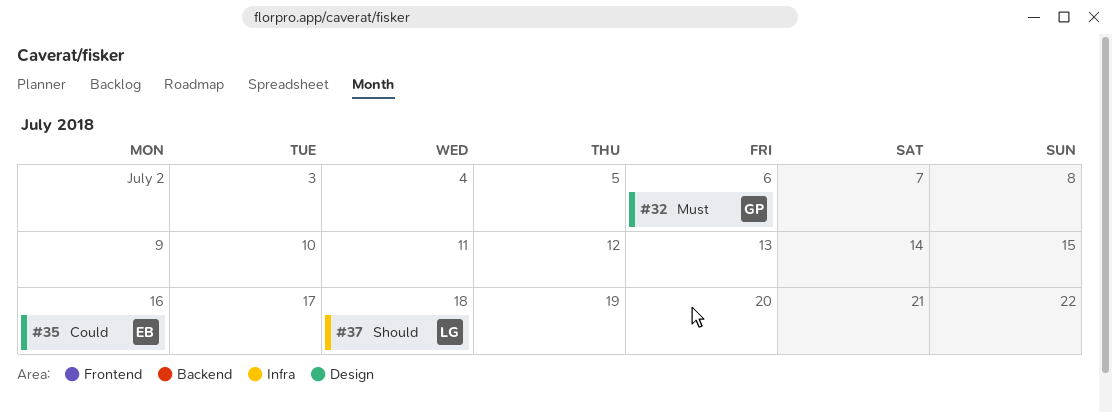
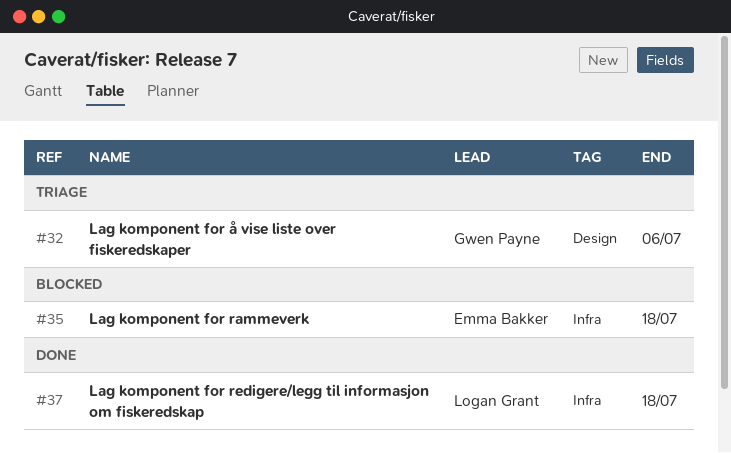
#35, label: Design -> Infra
#35, due: Jul 16 -> Jul 18

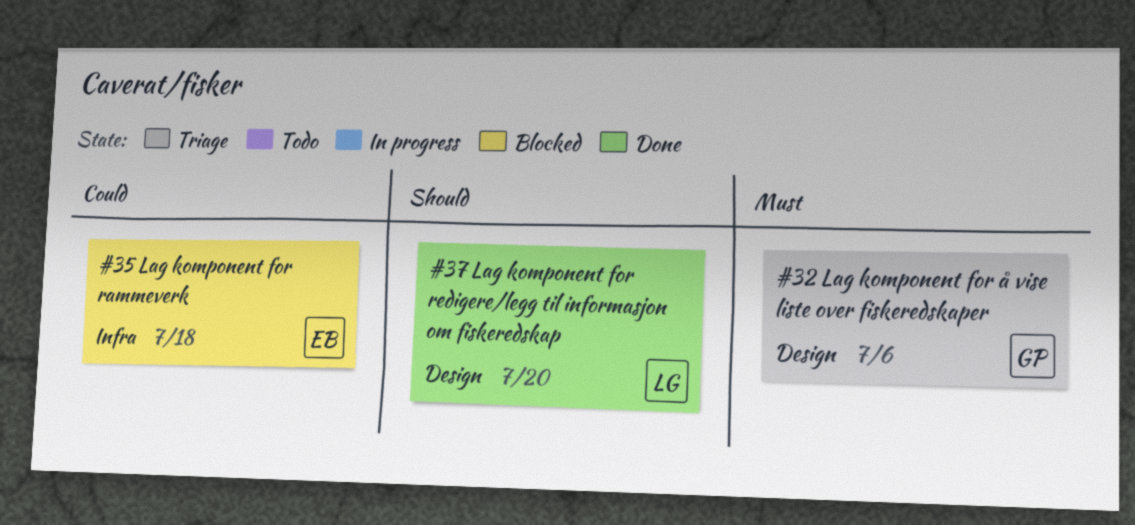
#37, label: Infra -> Design
#37, due: Jul 18 -> Jul 20

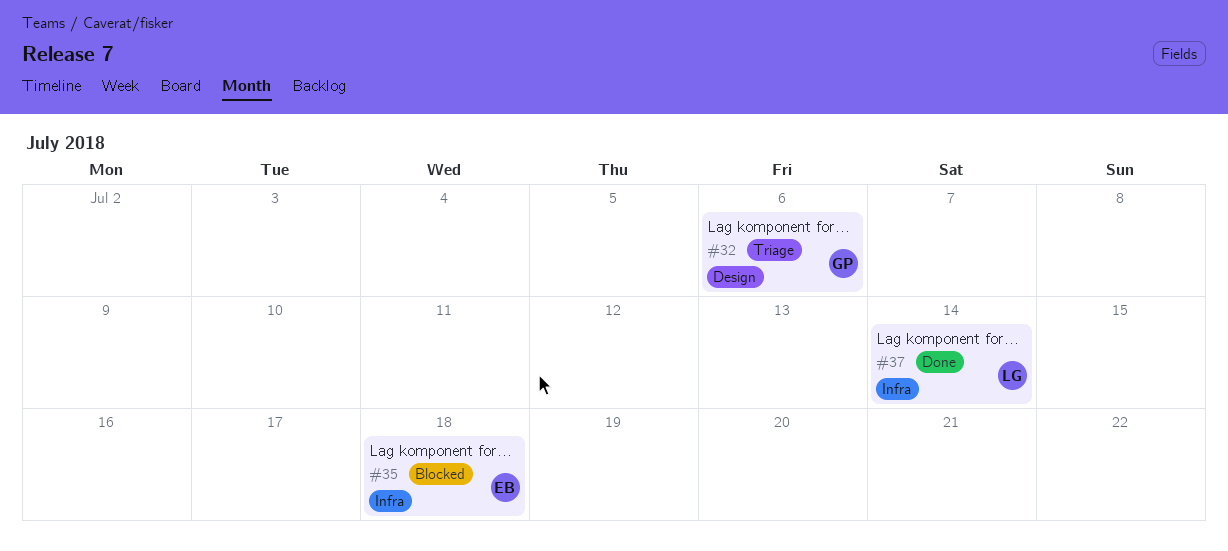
#37, label: Design -> Infra
#37, due: Jul 20 -> Jul 14

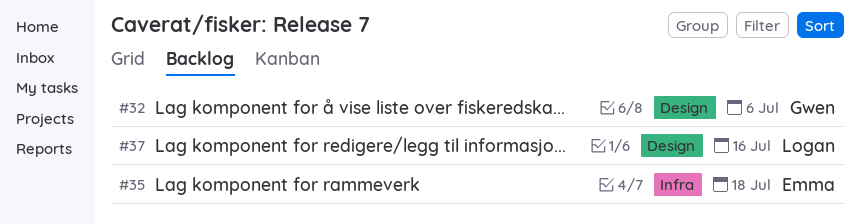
#37, label: Infra -> Design
#37, due: Jul 14 -> Jul 16

